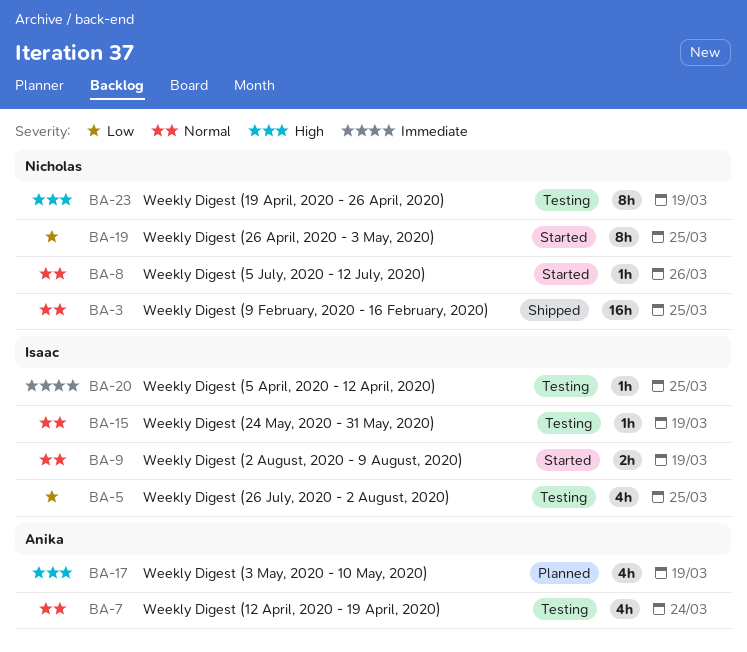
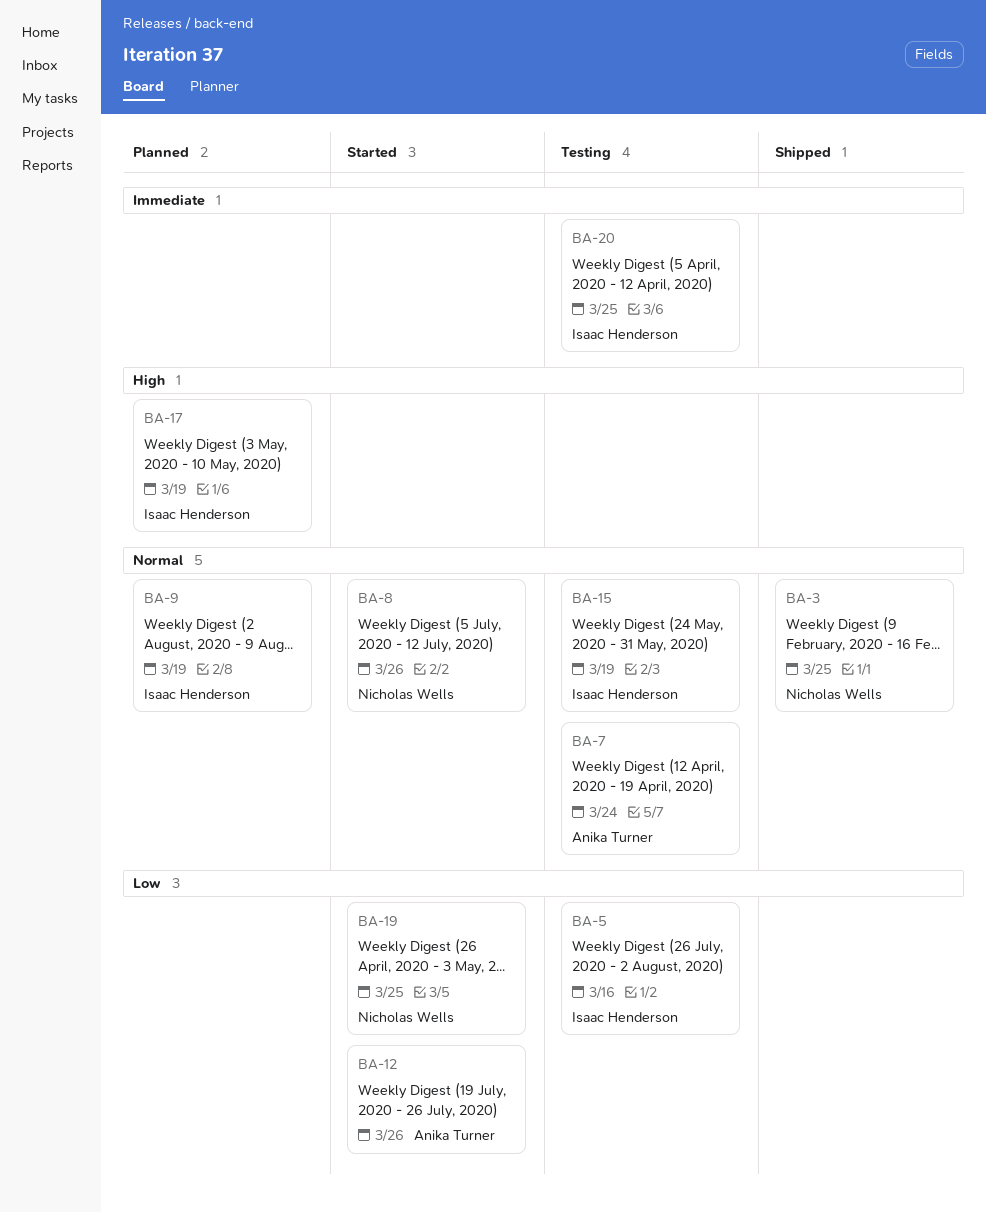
BA-5, due: Mar 25 -> Mar 16
BA-9, status: Started -> Planned
BA-12: none -> present
BA-17, owner: Anika Turner -> Isaac Henderson
BA-23: present -> none

